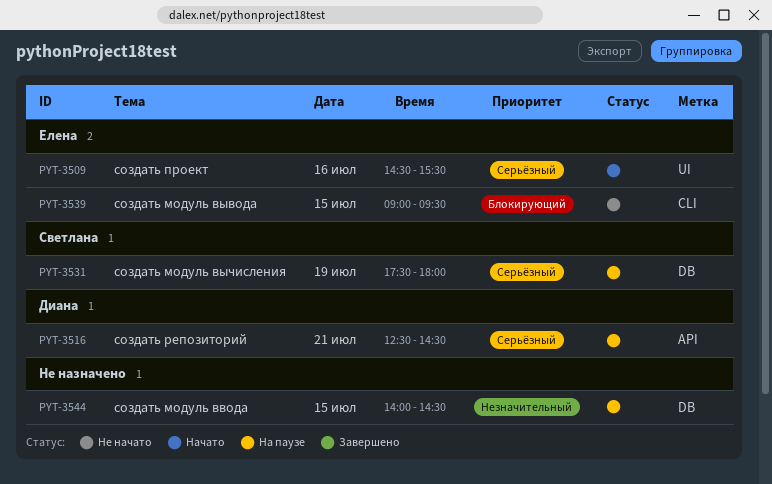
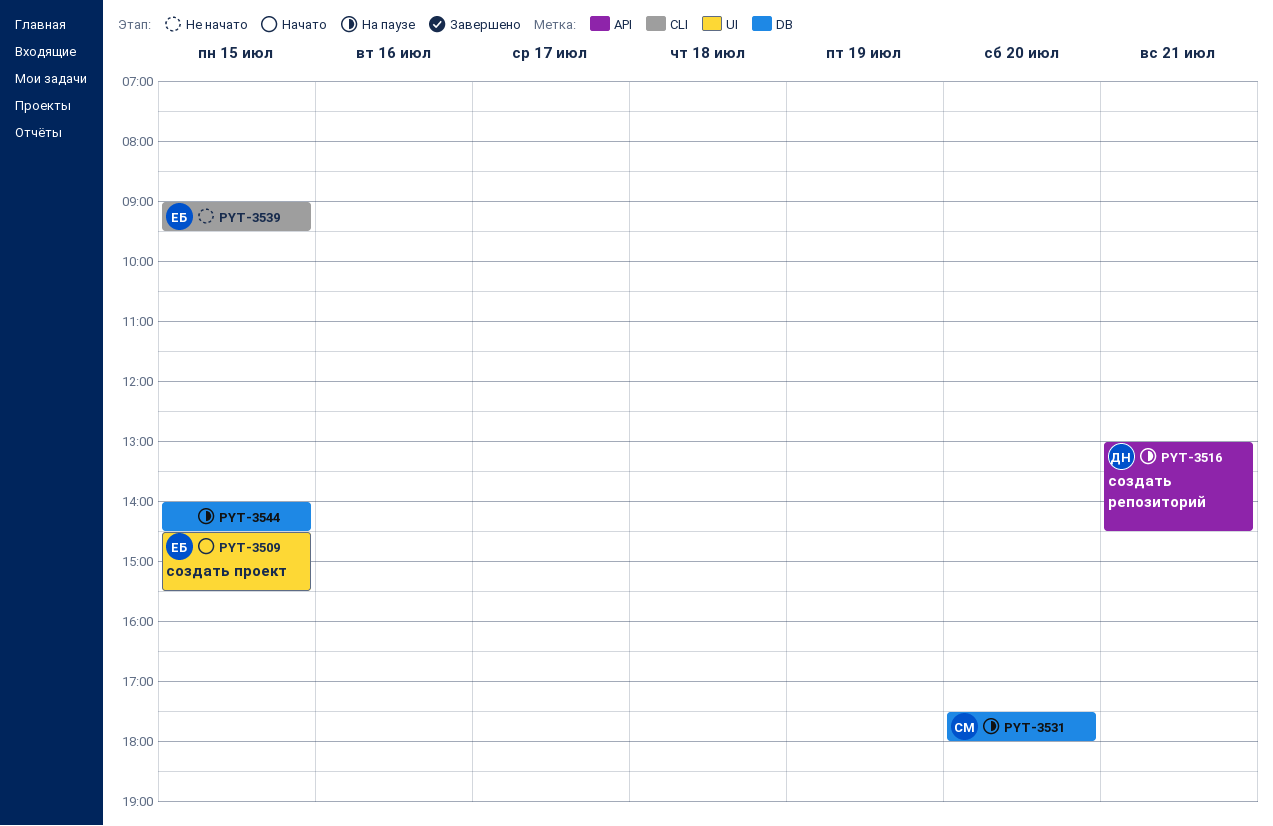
PYT-3509, day: Jul 16 -> Jul 15
PYT-3516, begins: 12:30 -> 13:00
PYT-3531, day: Jul 19 -> Jul 20

